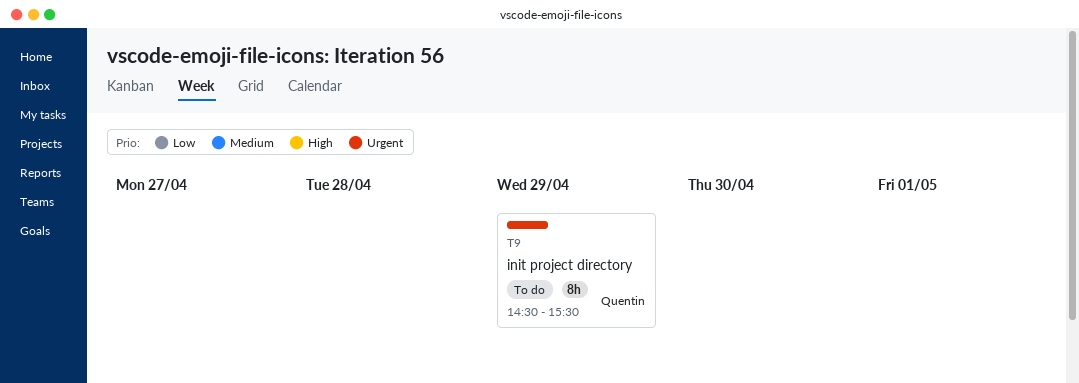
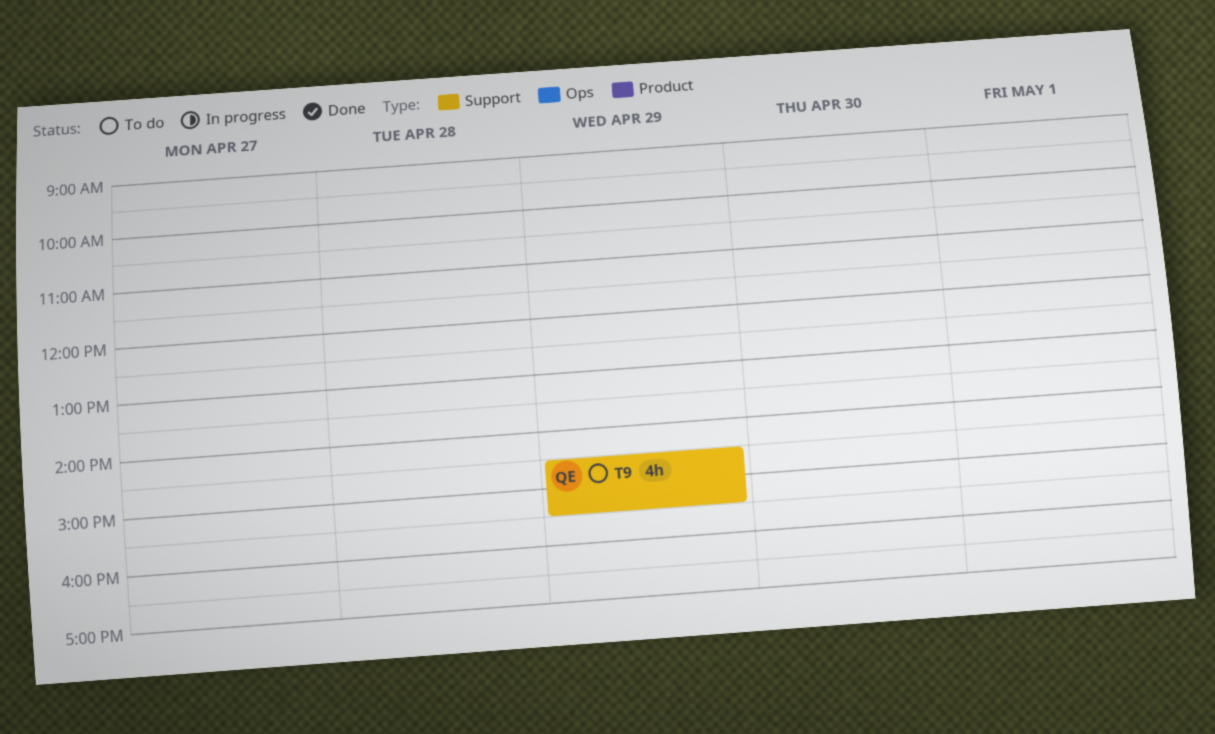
T9, estimate: 8h -> 4h

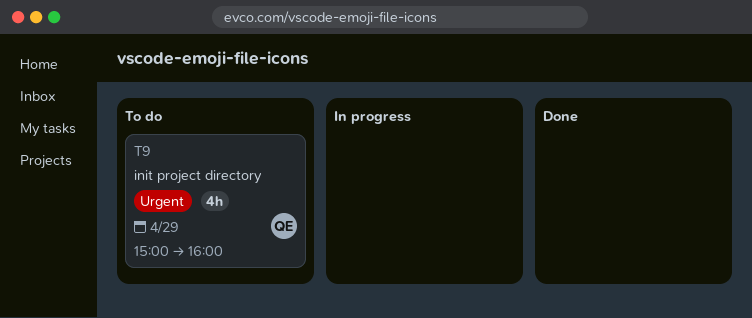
T9, begins: 14:30 -> 15:00
T9, ends: 15:30 -> 16:00

